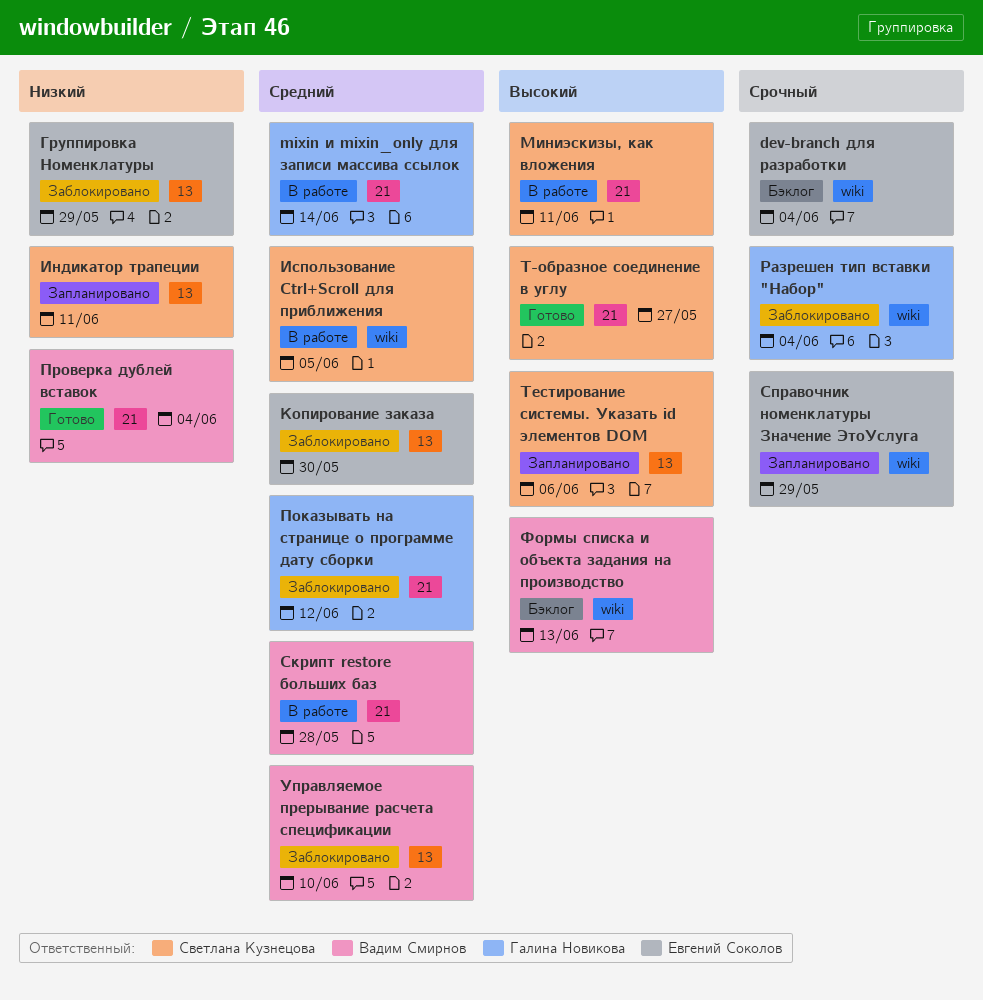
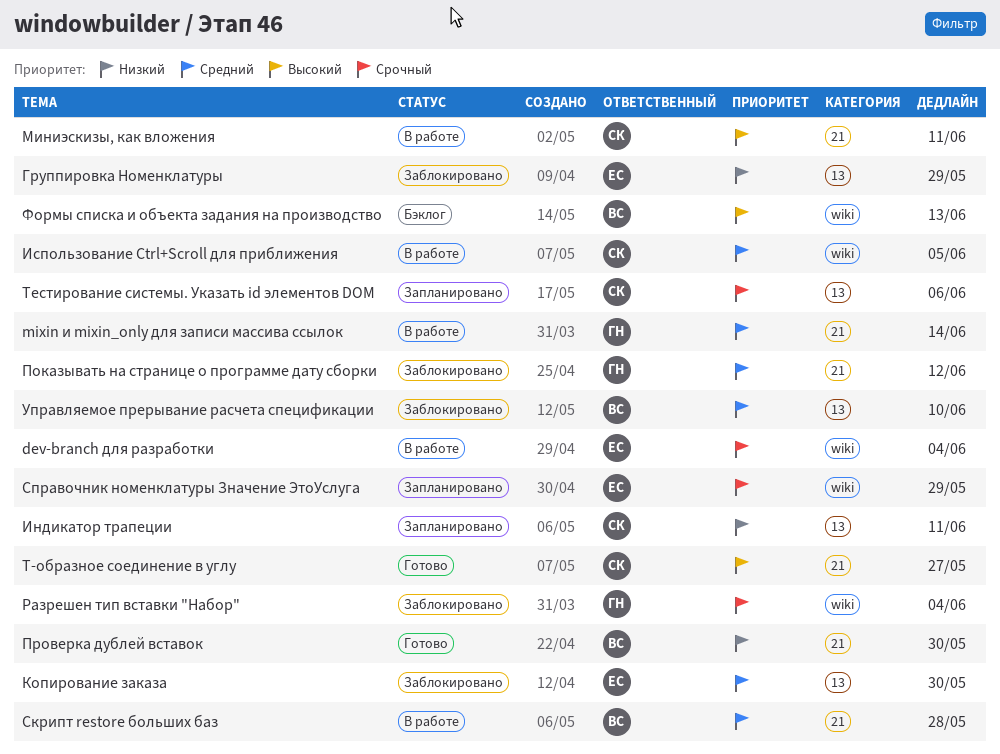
dev-branch для разработки, status: Бэклог -> В работе
Проверка дублей вставок, due: Jun 4 -> May 30
Тестирование системы. Указать id элементов DOM, priority: Высокий -> Срочный

